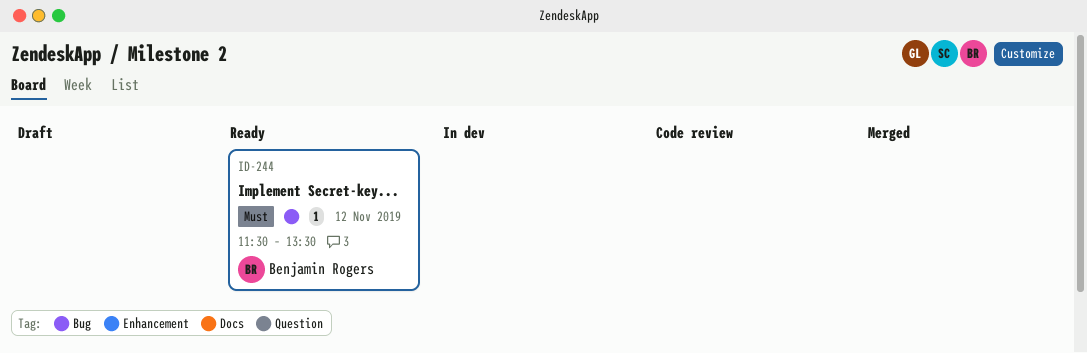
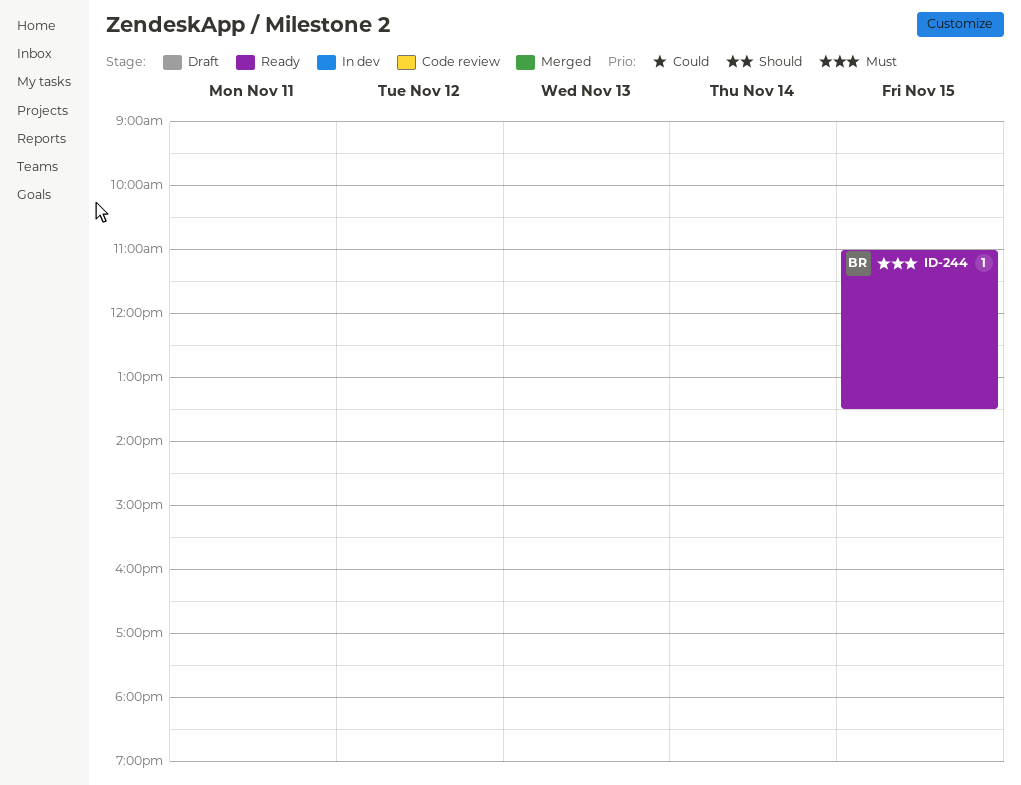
ID-244, day: Nov 12 -> Nov 15
ID-244, begins: 11:30 -> 11:00

